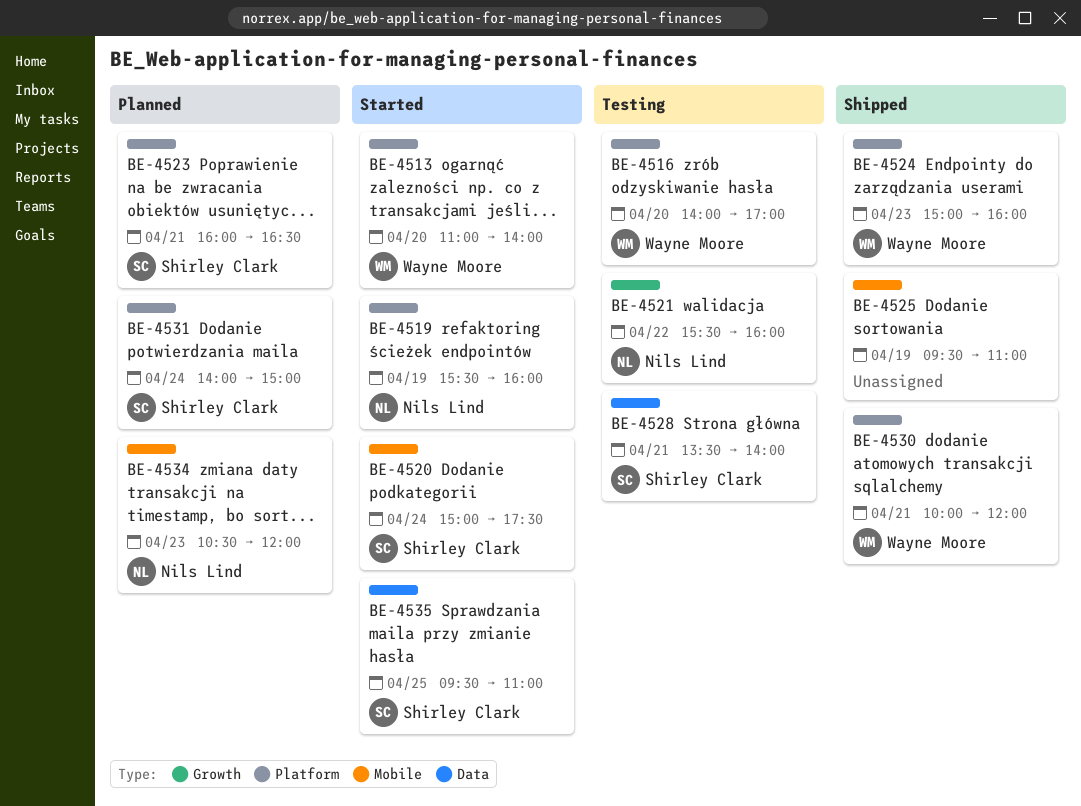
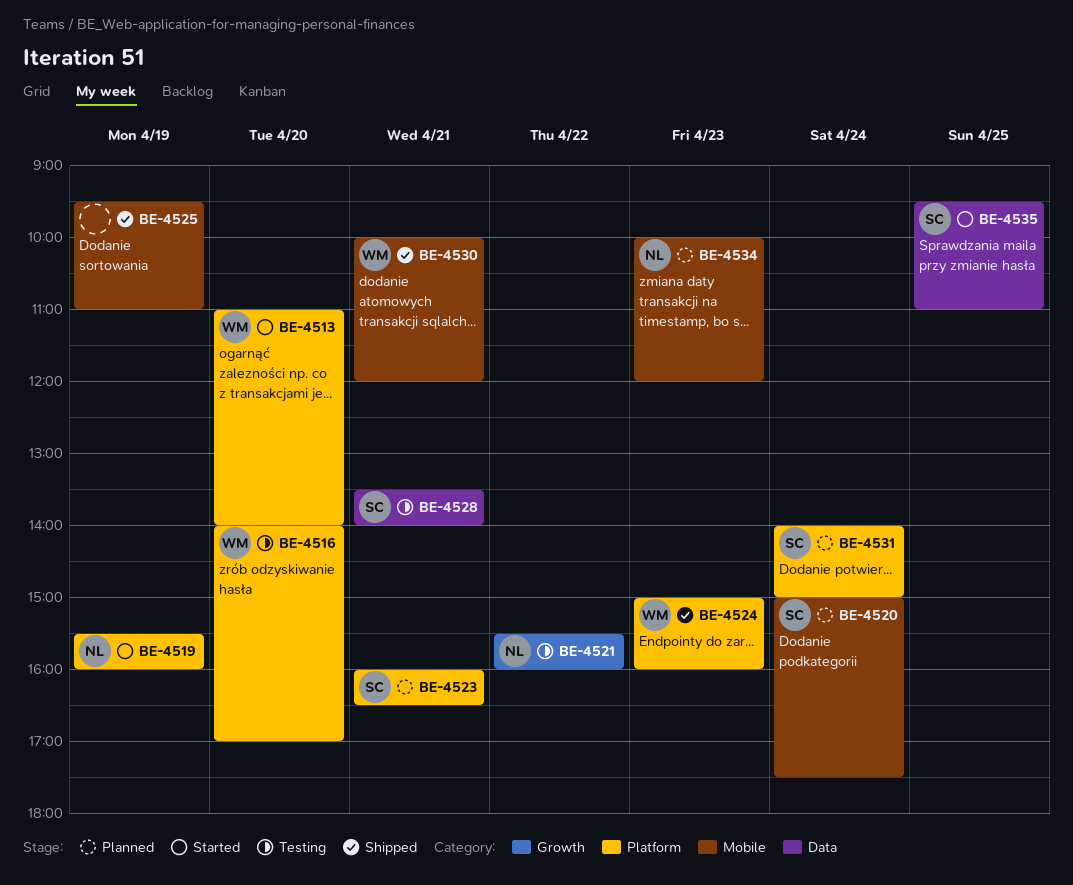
BE-4520, status: Started -> Planned
BE-4530, label: Platform -> Mobile
BE-4534, begins: 10:30 -> 10:00

